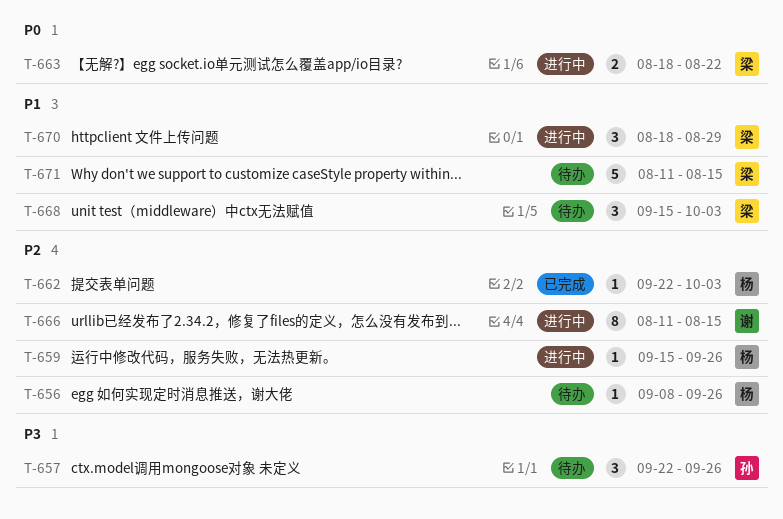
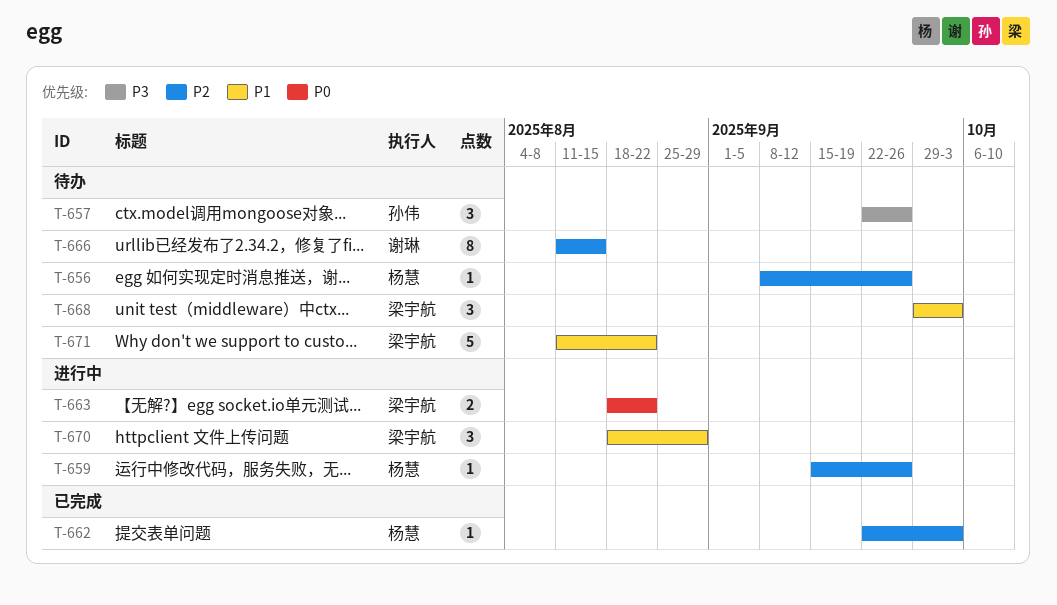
T-666, status: 进行中 -> 待办
T-668, start: Sep 15 -> Sep 29
T-671, due: Aug 15 -> Aug 22

